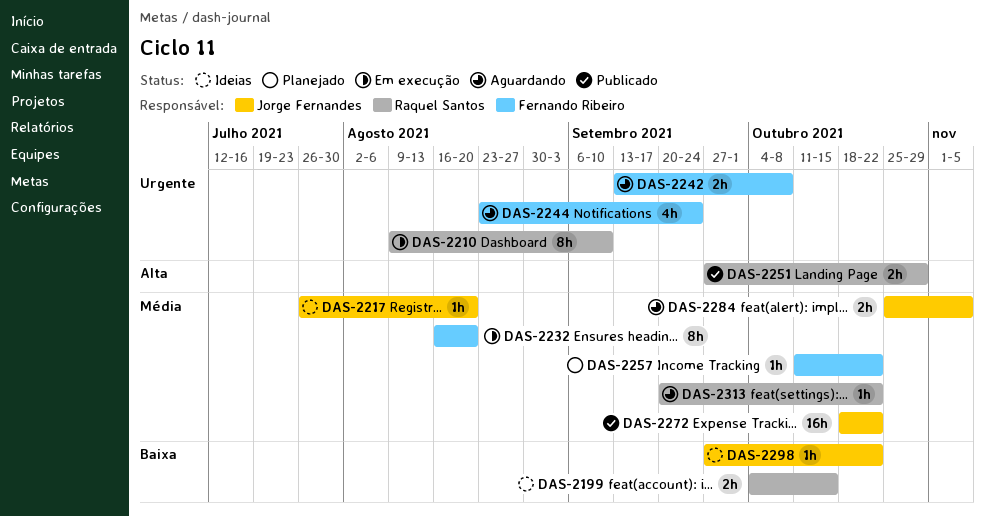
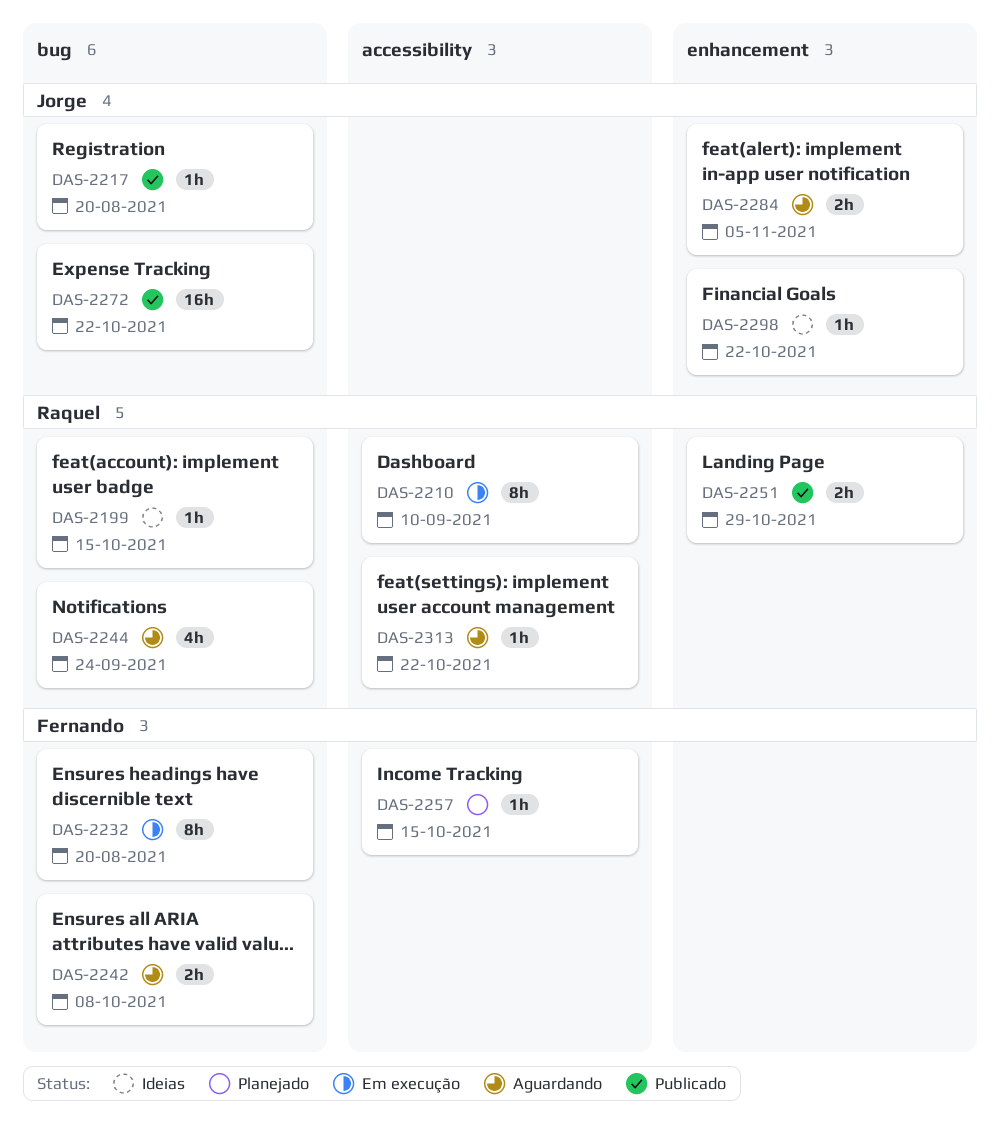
DAS-2199, estimate: 2h -> 1h
DAS-2217, status: Ideias -> Publicado
DAS-2244, owner: Fernando Ribeiro -> Raquel Santos
DAS-2257, due: Oct 22 -> Oct 15

